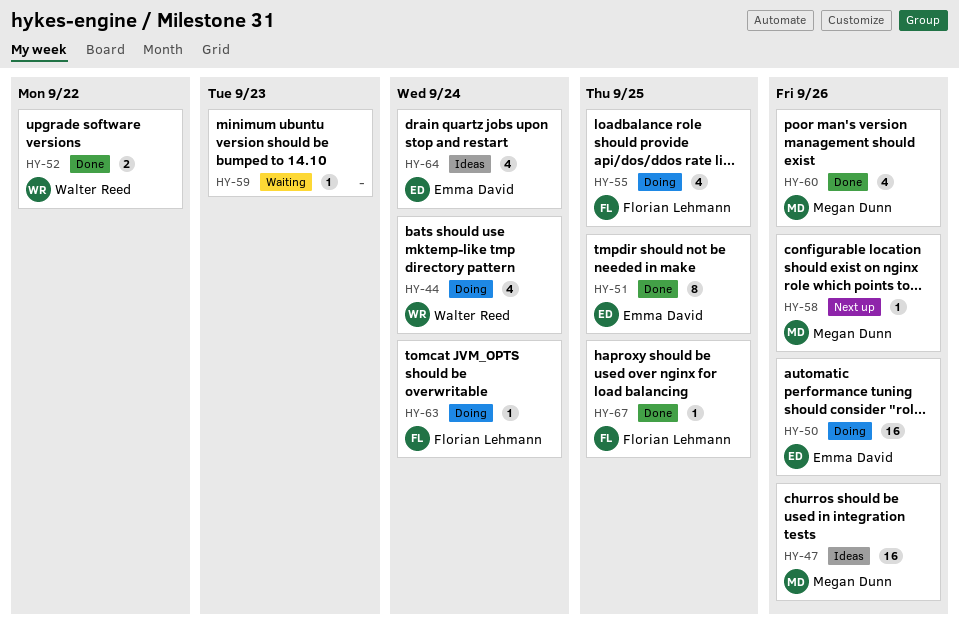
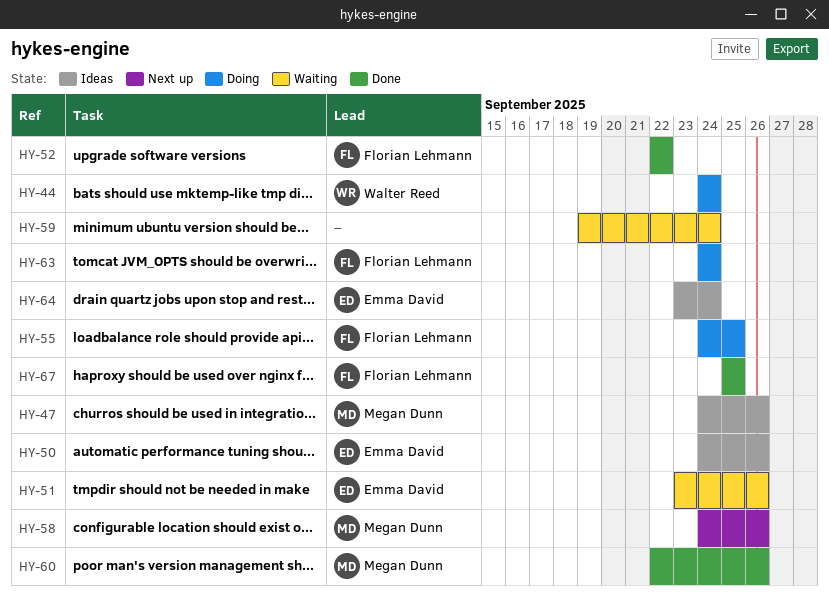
HY-50, status: Doing -> Ideas
HY-51, status: Done -> Waiting
HY-51, due: Sep 25 -> Sep 26
HY-52, owner: Walter Reed -> Florian Lehmann
HY-59, due: Sep 23 -> Sep 24

